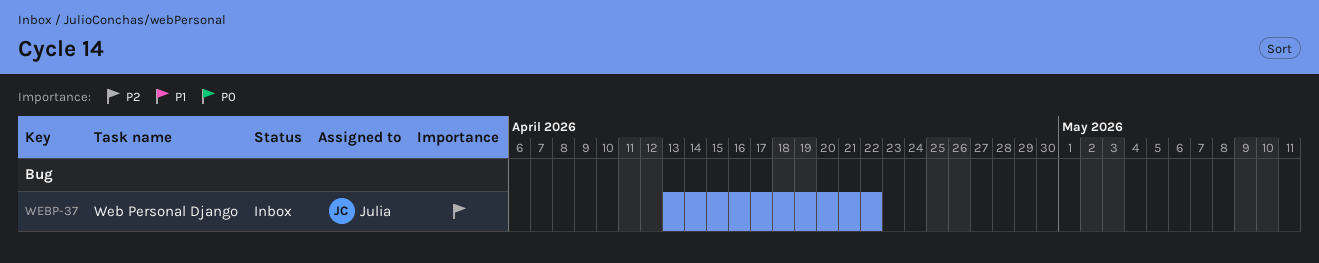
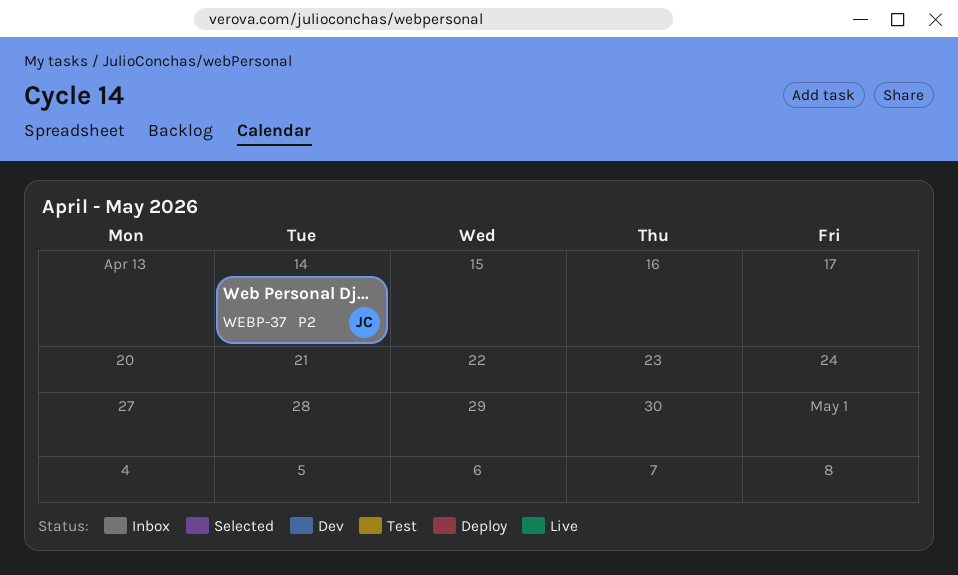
WEBP-37, due: Apr 22 -> Apr 14

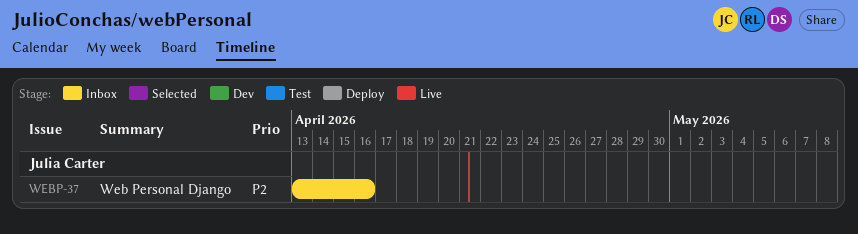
WEBP-37, due: Apr 14 -> Apr 16

